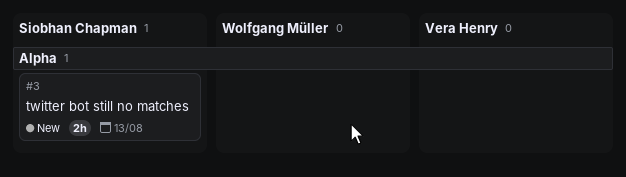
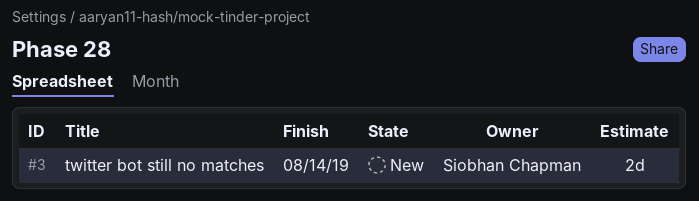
#3, estimate: 2h -> 2d
#3, due: Aug 13 -> Aug 14

